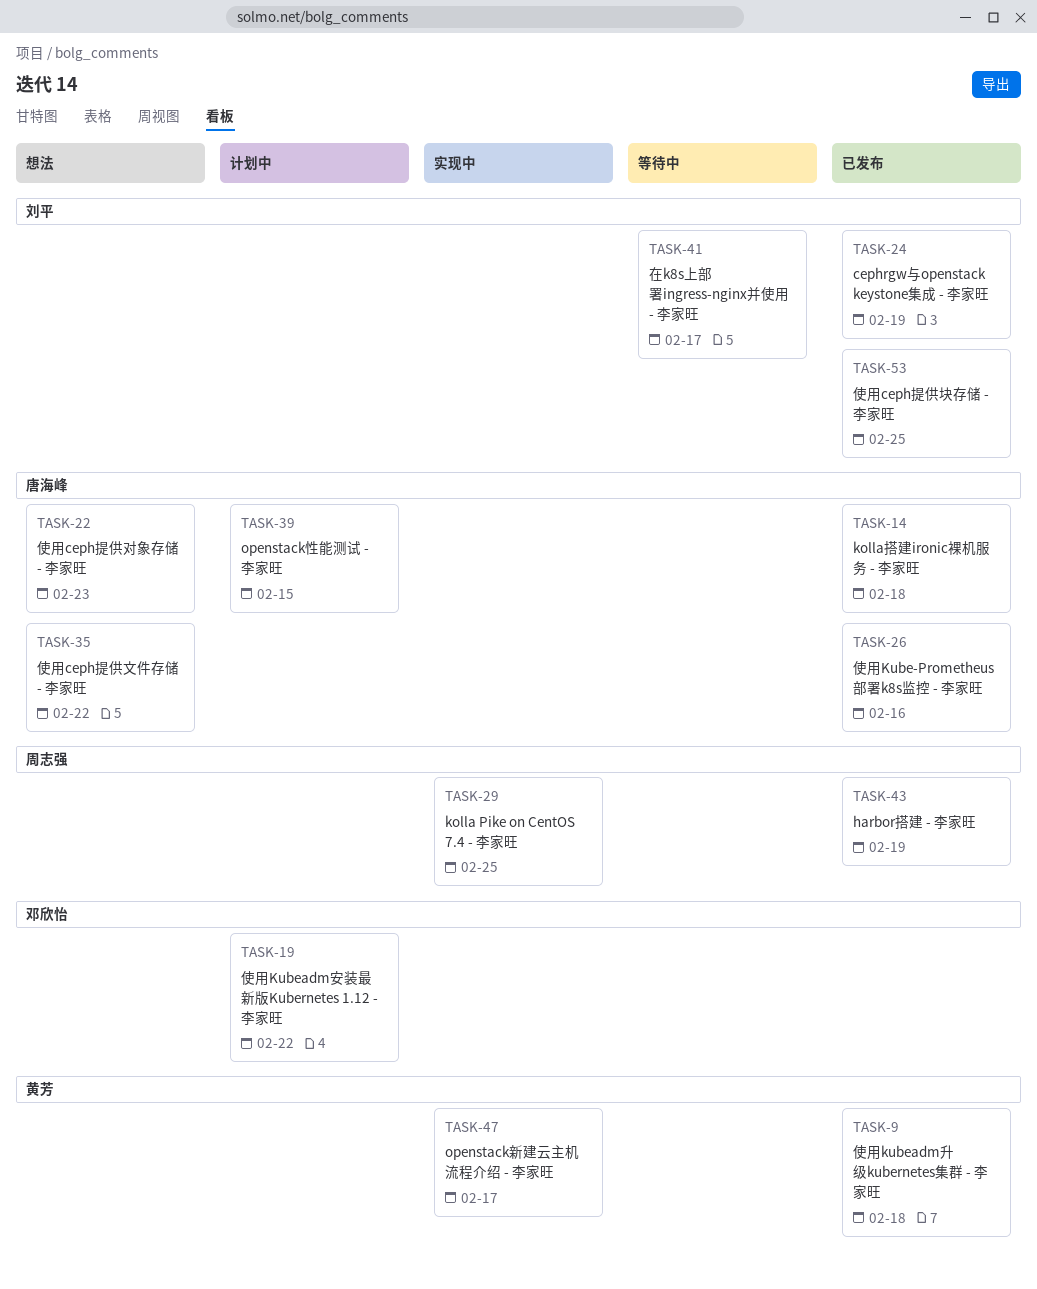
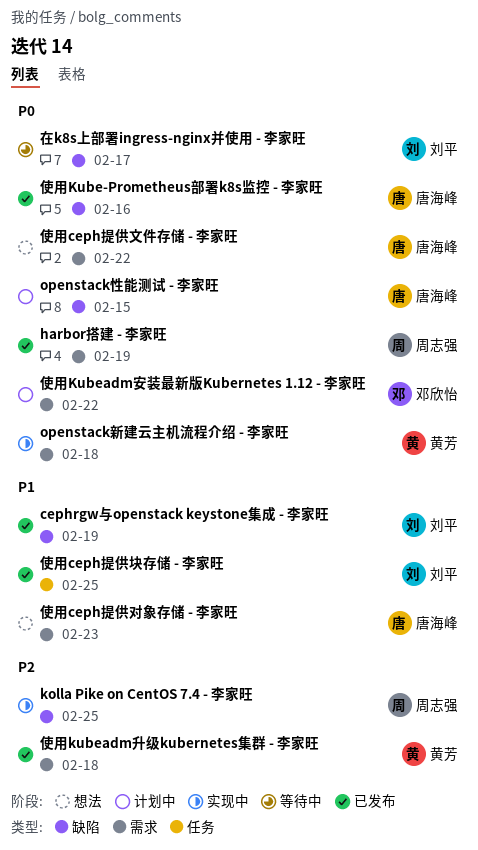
kolla搭建ironic裸机服务 - 李家旺: present -> none
openstack新建云主机流程介绍 - 李家旺, due: Feb 17 -> Feb 18

